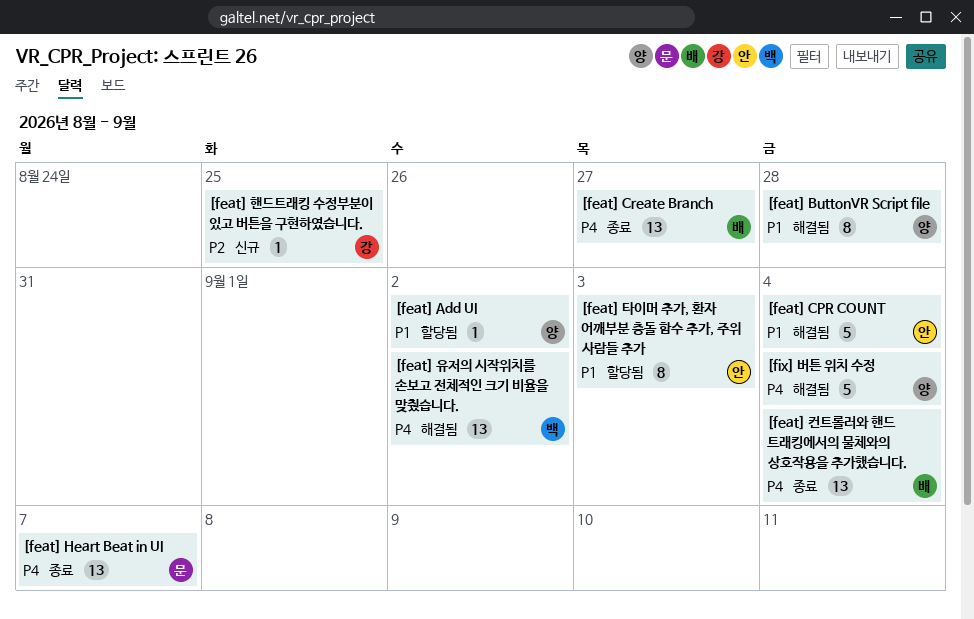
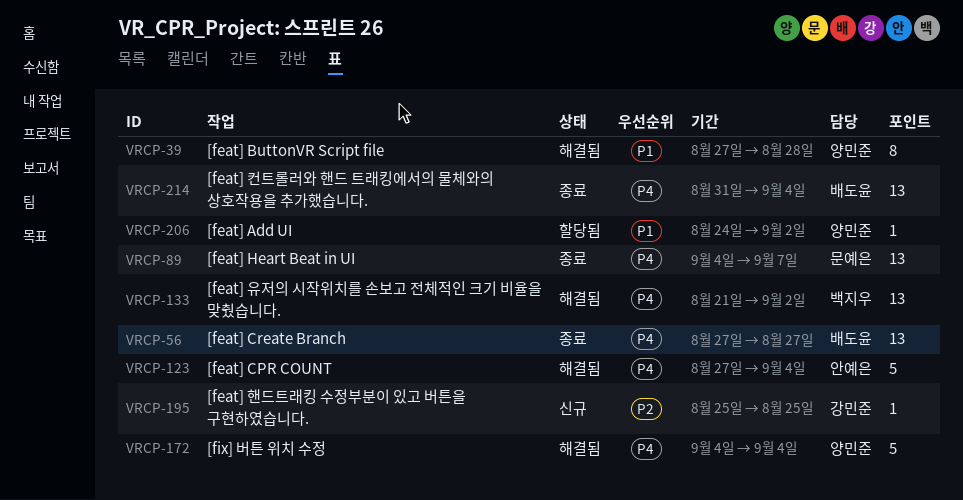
[feat] CPR COUNT, priority: P1 -> P4
[feat] 타이머 추가, 환자 어깨부분 충돌 함수 추가, 주위 사람들 추가: present -> none

